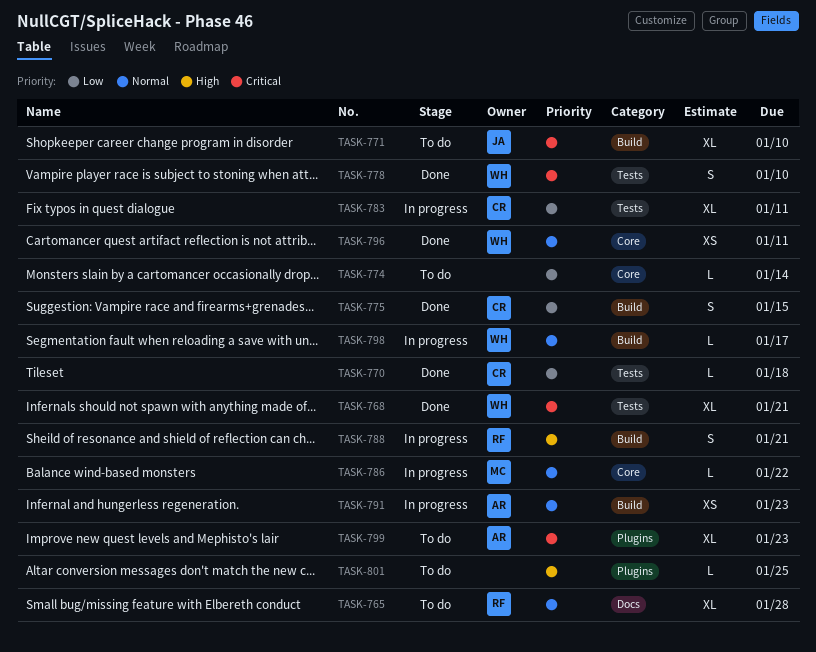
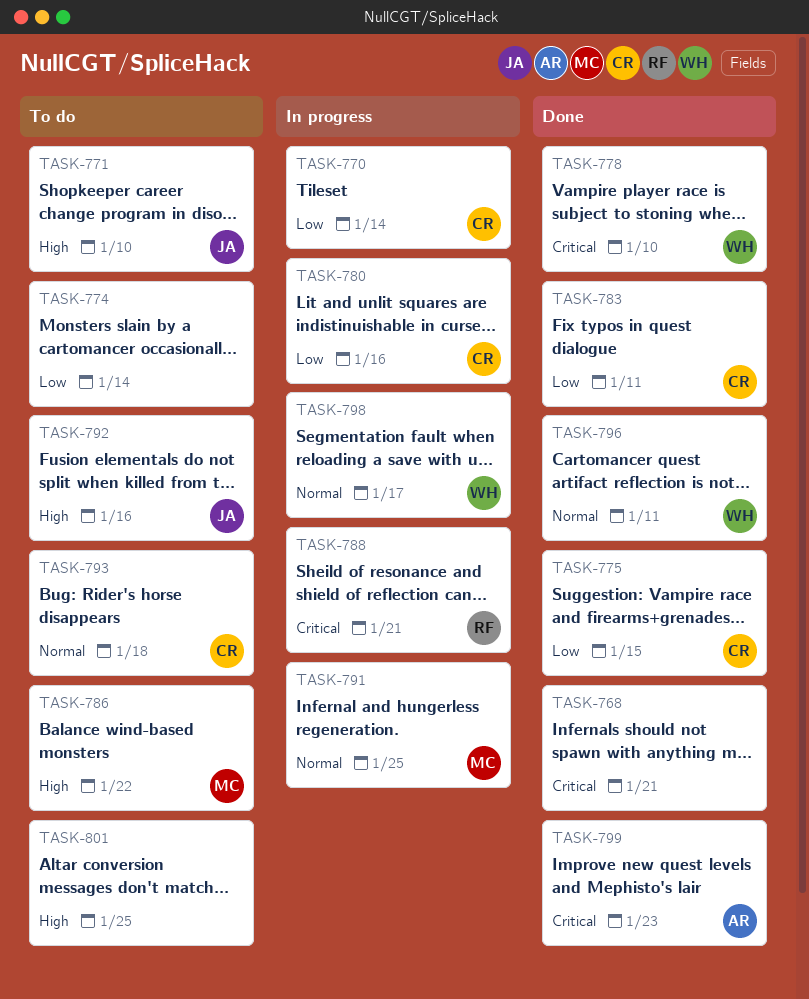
TASK-765: present -> none
TASK-768, owner: WH -> none
TASK-770, status: Done -> In progress
TASK-770, due: Jan 18 -> Jan 14
TASK-771, priority: Critical -> High
TASK-780: none -> present
TASK-783, status: In progress -> Done
TASK-786, status: In progress -> To do
TASK-786, priority: Normal -> High
TASK-788, priority: High -> Critical
TASK-791, owner: AR -> MC
TASK-791, due: Jan 23 -> Jan 25
TASK-792: none -> present
TASK-793: none -> present
TASK-799, status: To do -> Done

